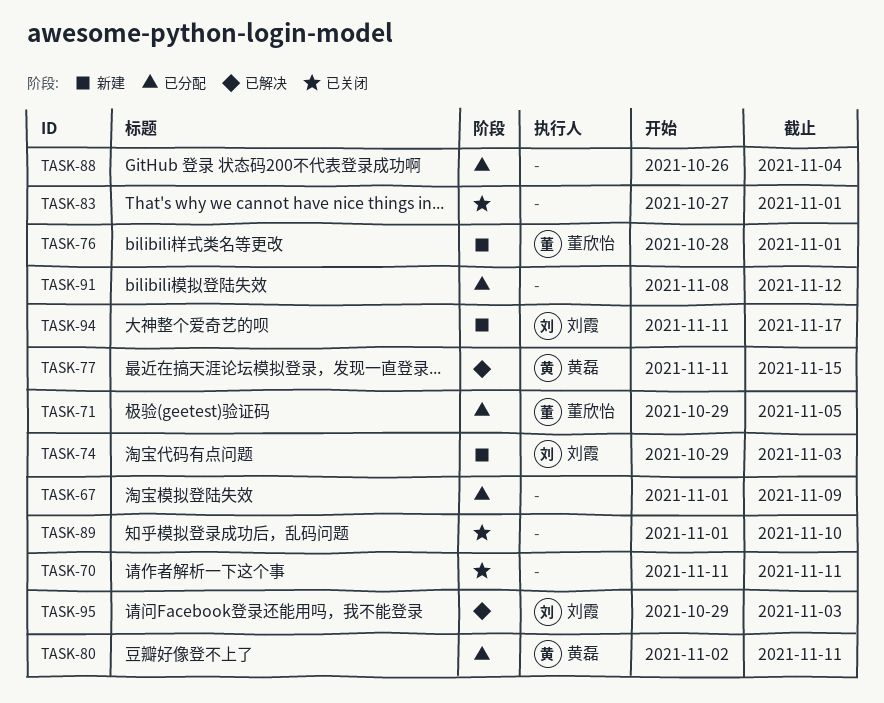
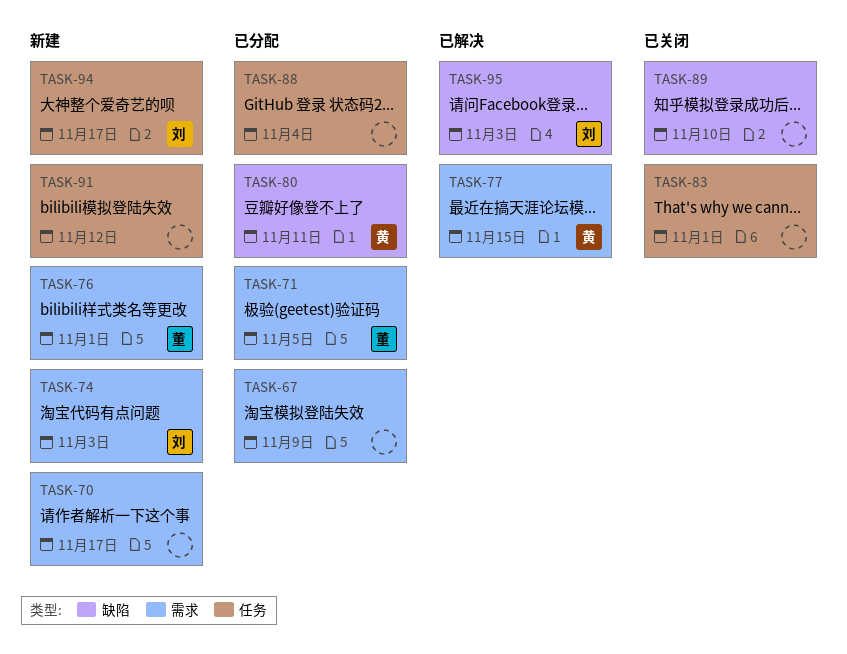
TASK-70, status: 已关闭 -> 新建
TASK-70, due: Nov 11 -> Nov 17
TASK-91, status: 已分配 -> 新建

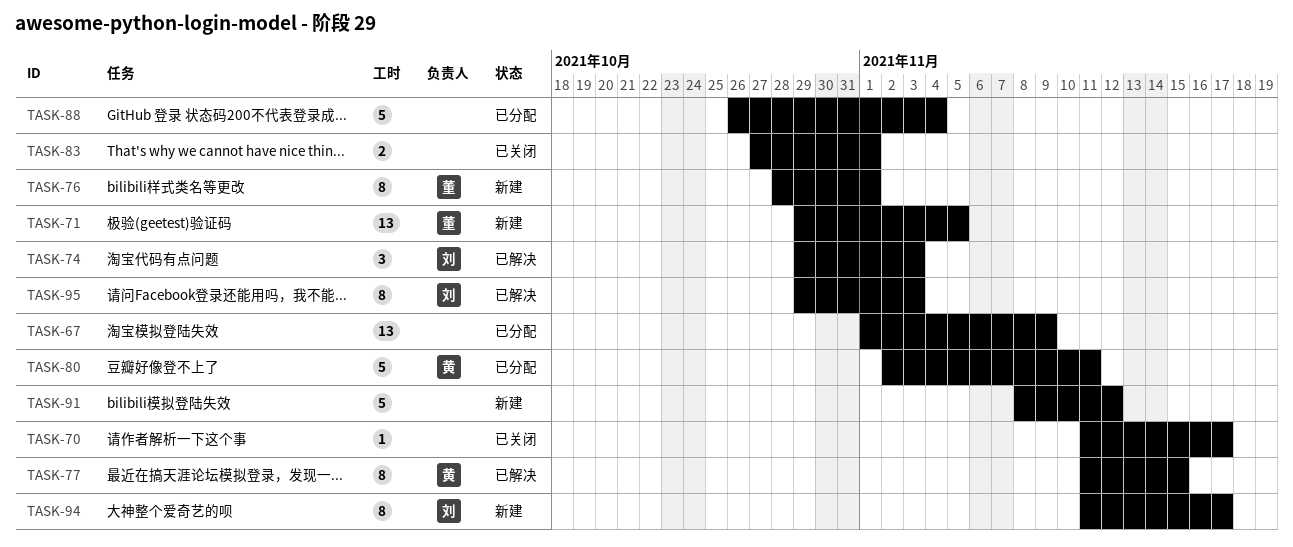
TASK-70, status: 新建 -> 已关闭
TASK-71, status: 已分配 -> 新建
TASK-74, status: 新建 -> 已解决
TASK-89: present -> none

